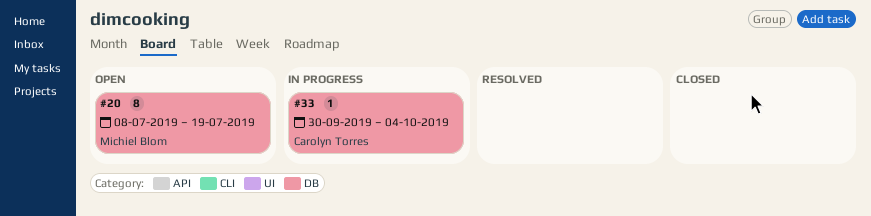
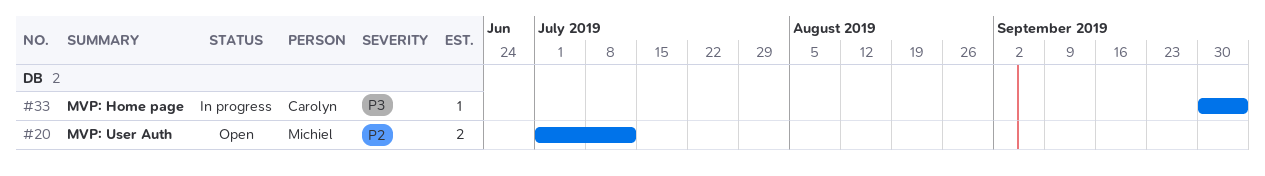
#20, estimate: 8 -> 2
#20, start: Jul 8 -> Jul 1
#20, due: Jul 19 -> Jul 12

